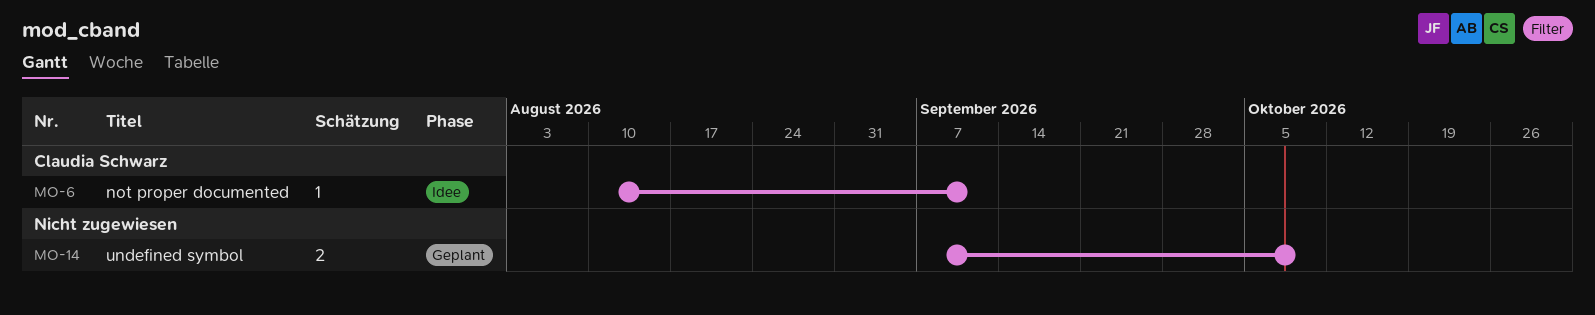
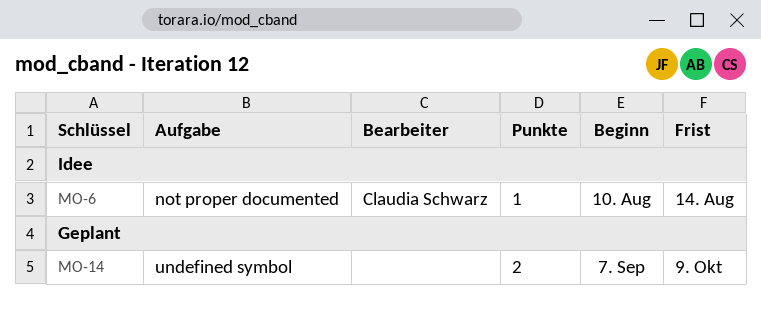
MO-6, due: Sep 11 -> Aug 14

